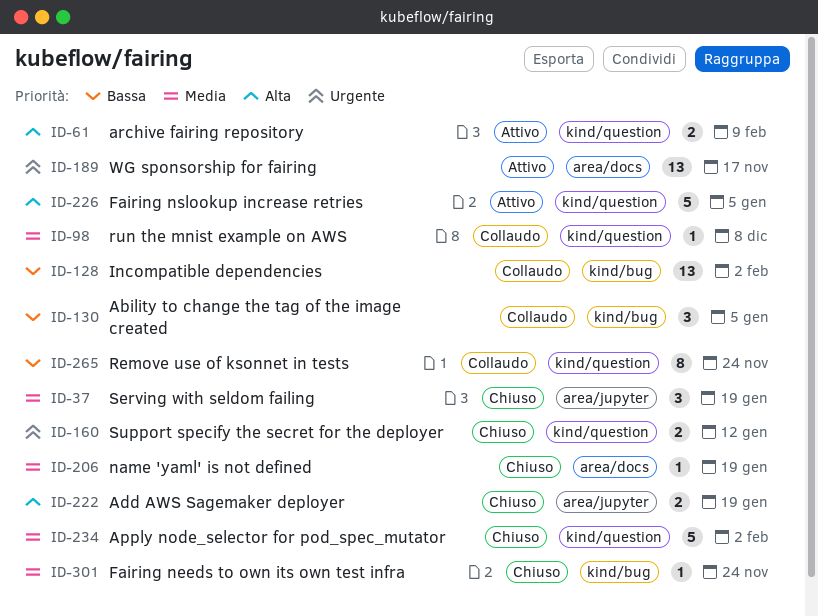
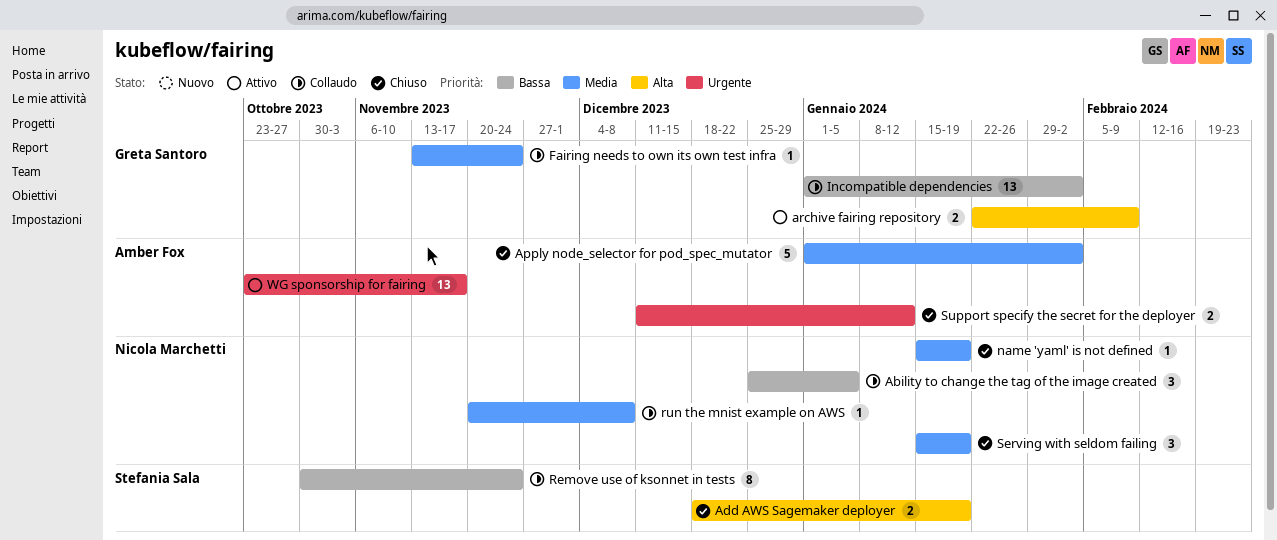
Fairing needs to own its own test infra, status: Chiuso -> Collaudo
Fairing nslookup increase retries: present -> none

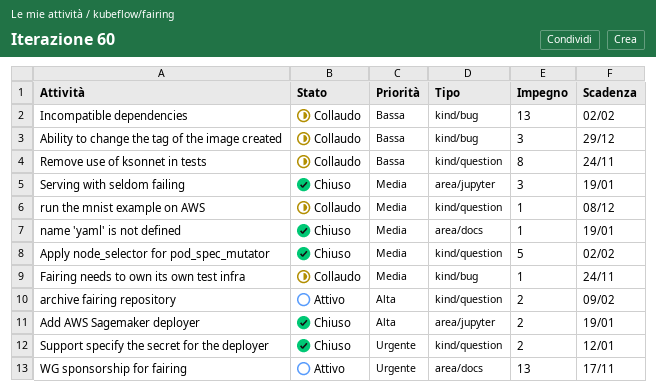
Ability to change the tag of the image created, due: Jan 5 -> Dec 29

